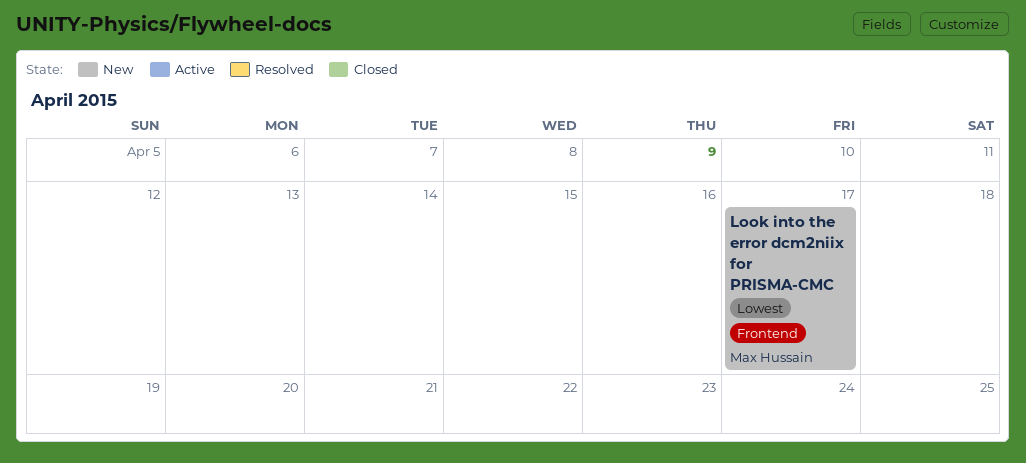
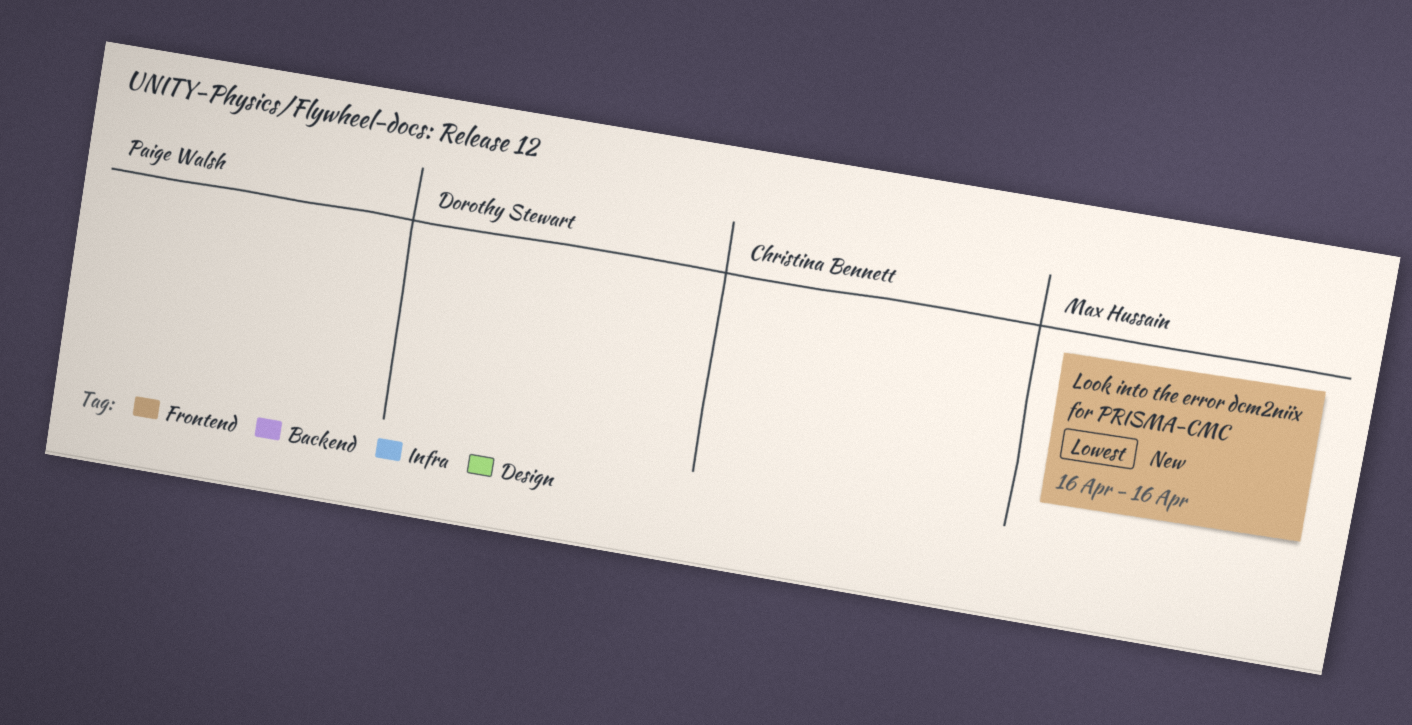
Look into the error dcm2niix for PRISMA-CMC, due: Apr 17 -> Apr 16

